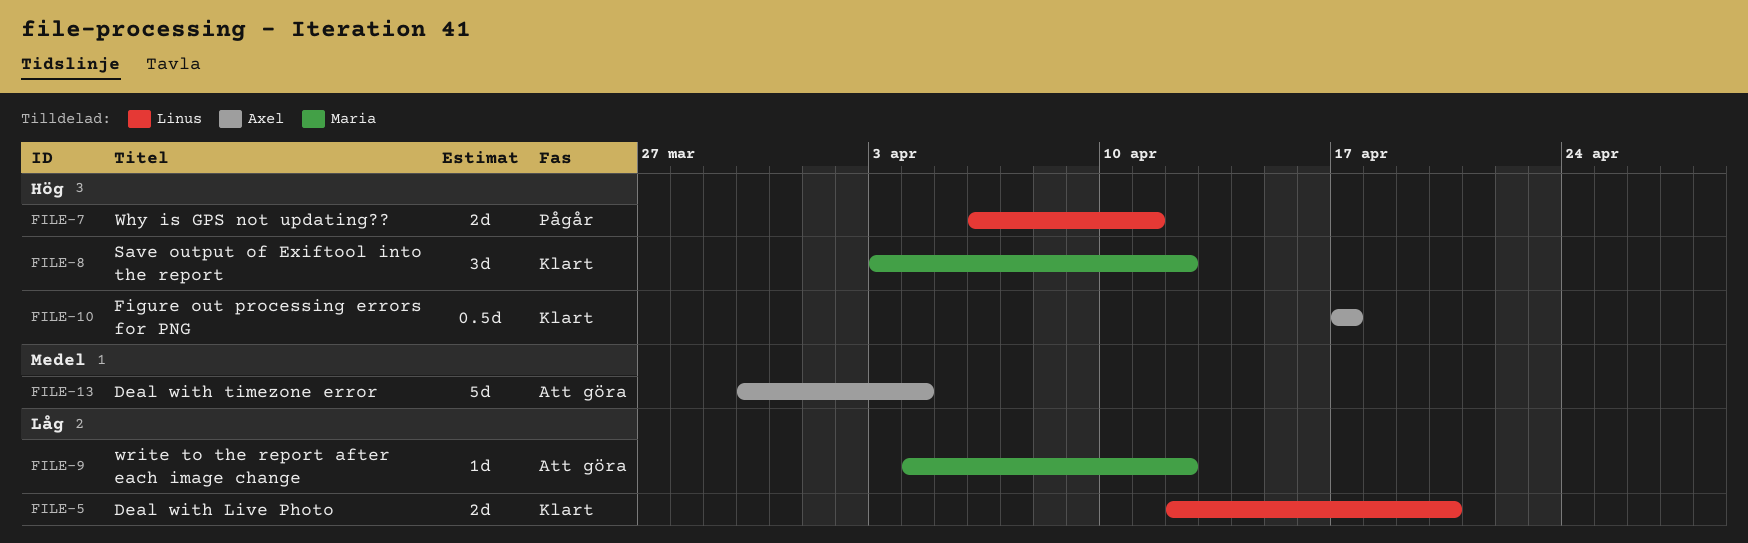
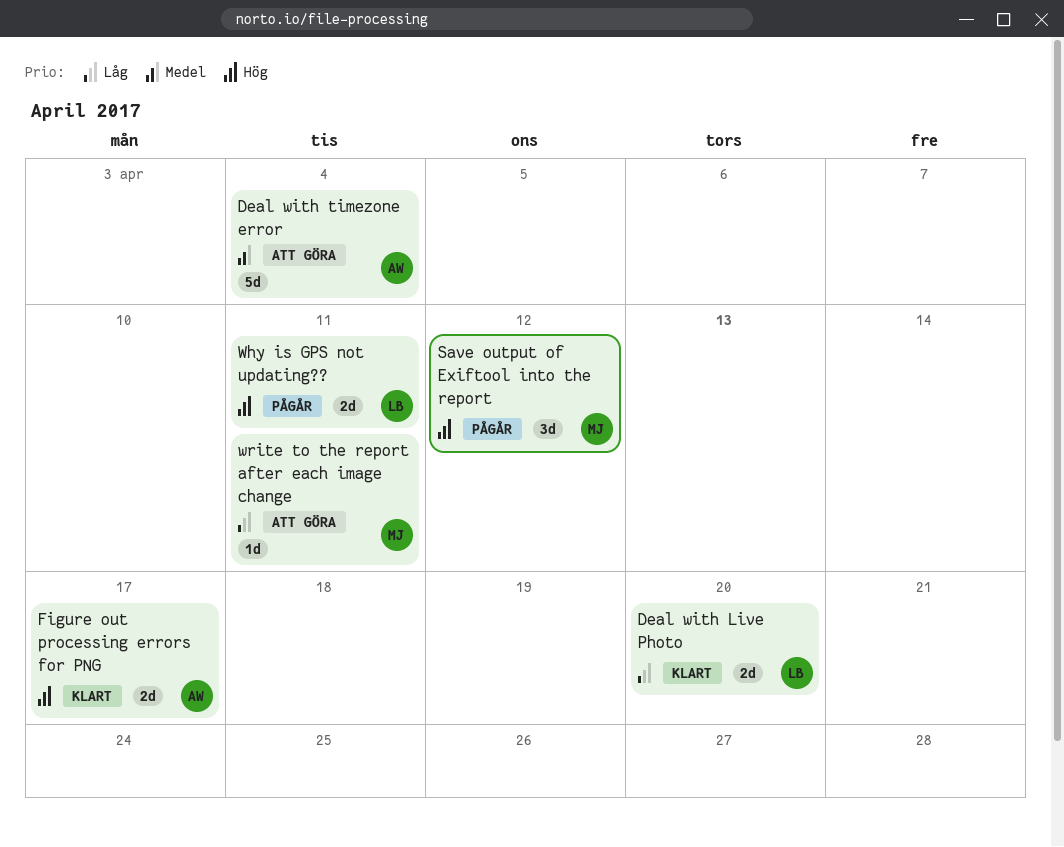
Figure out processing errors for PNG, estimate: 0.5d -> 2d
Save output of Exiftool into the report, status: Klart -> Pågår
write to the report after each image change, due: Apr 12 -> Apr 11

